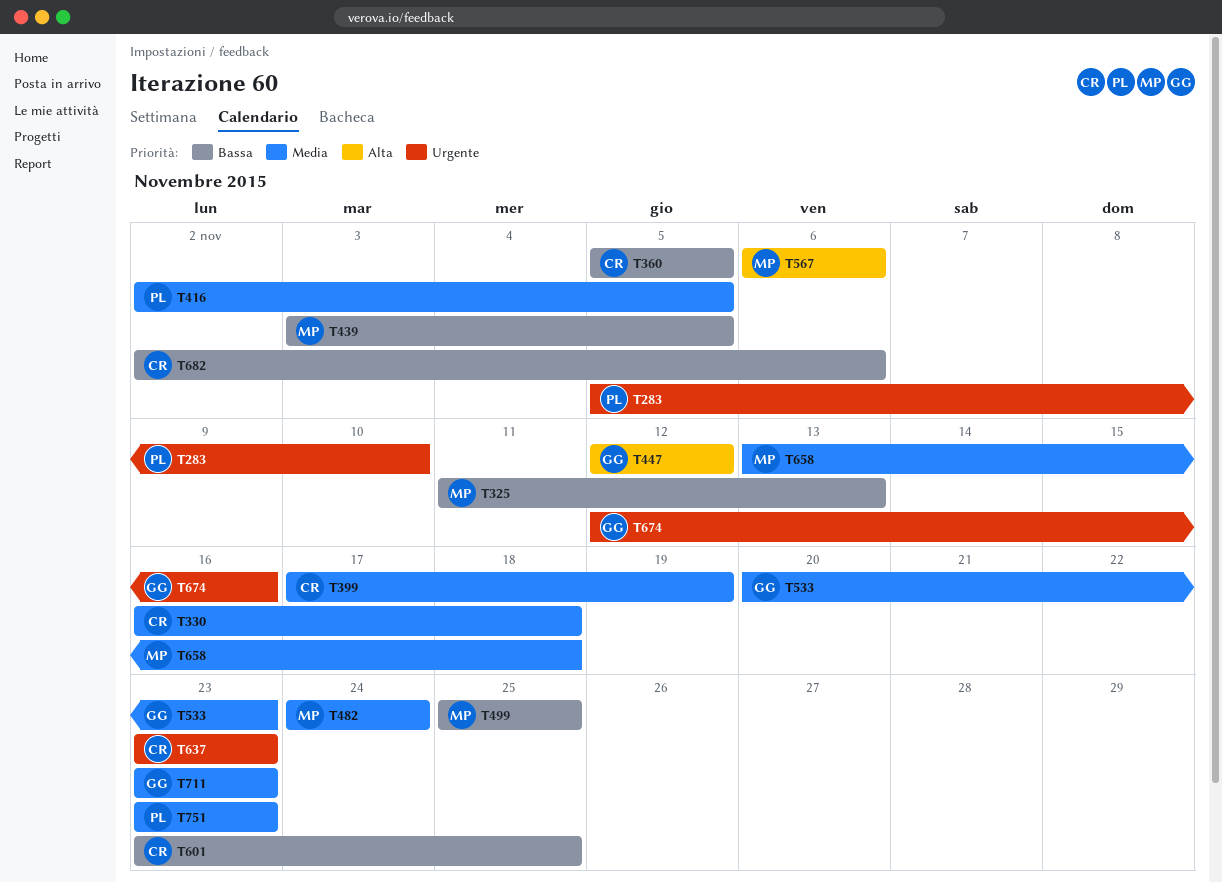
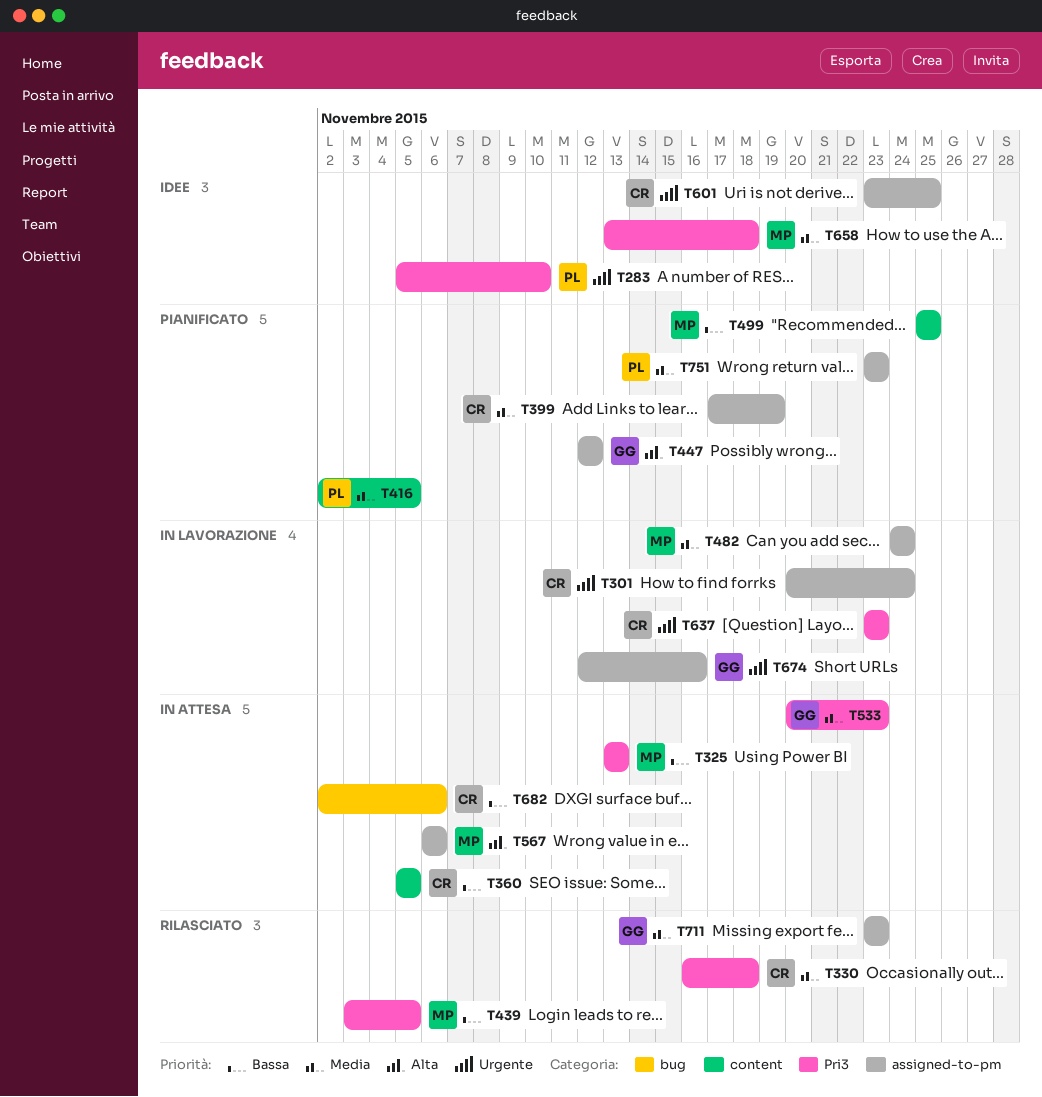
T301: none -> present
T325, start: Nov 11 -> Nov 13
T601, priority: Bassa -> Urgente

